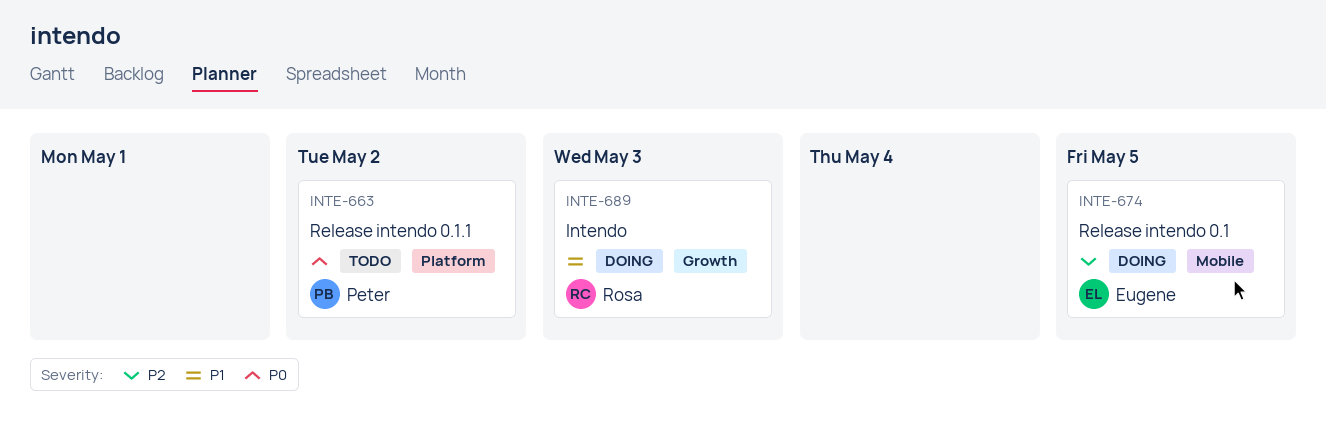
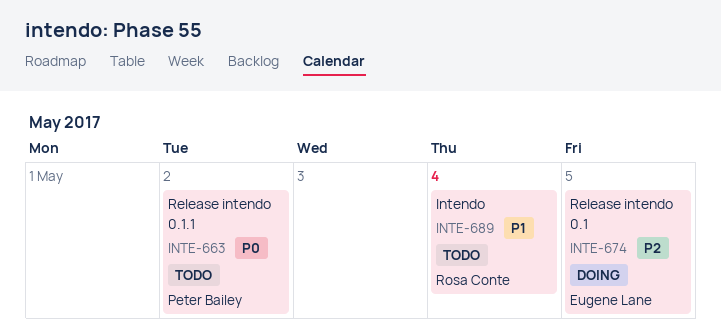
INTE-689, status: Doing -> Todo
INTE-689, due: May 3 -> May 4

